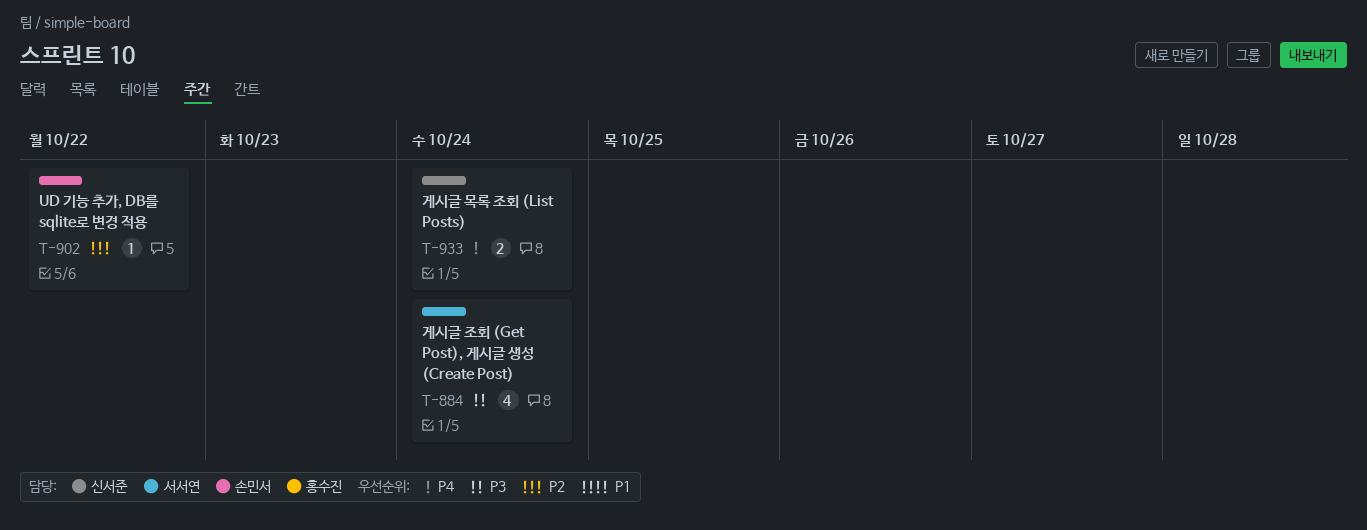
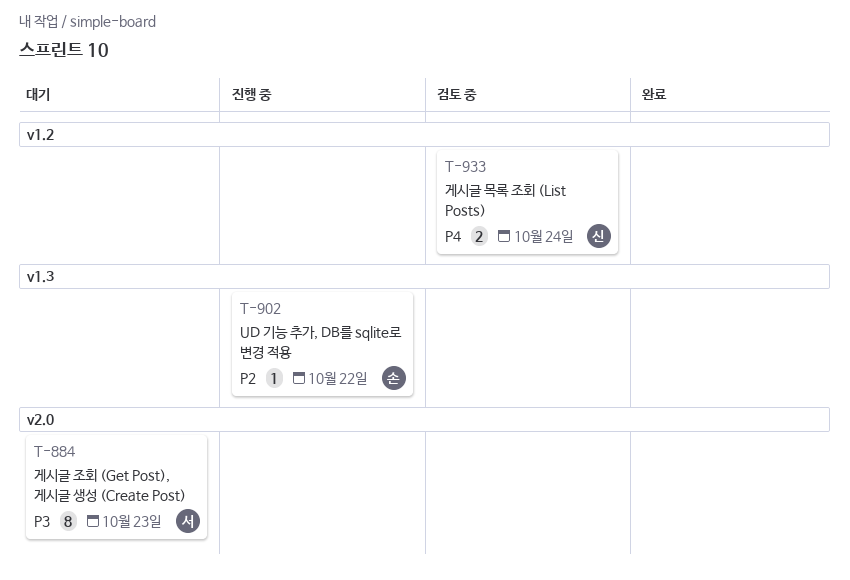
T-884, estimate: 4 -> 8
T-884, due: Oct 24 -> Oct 23

